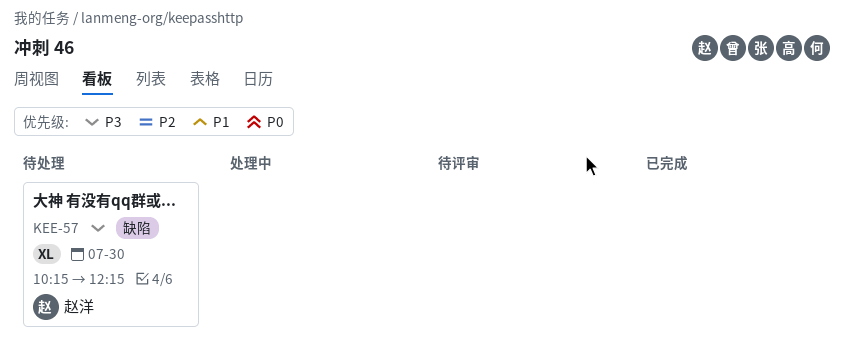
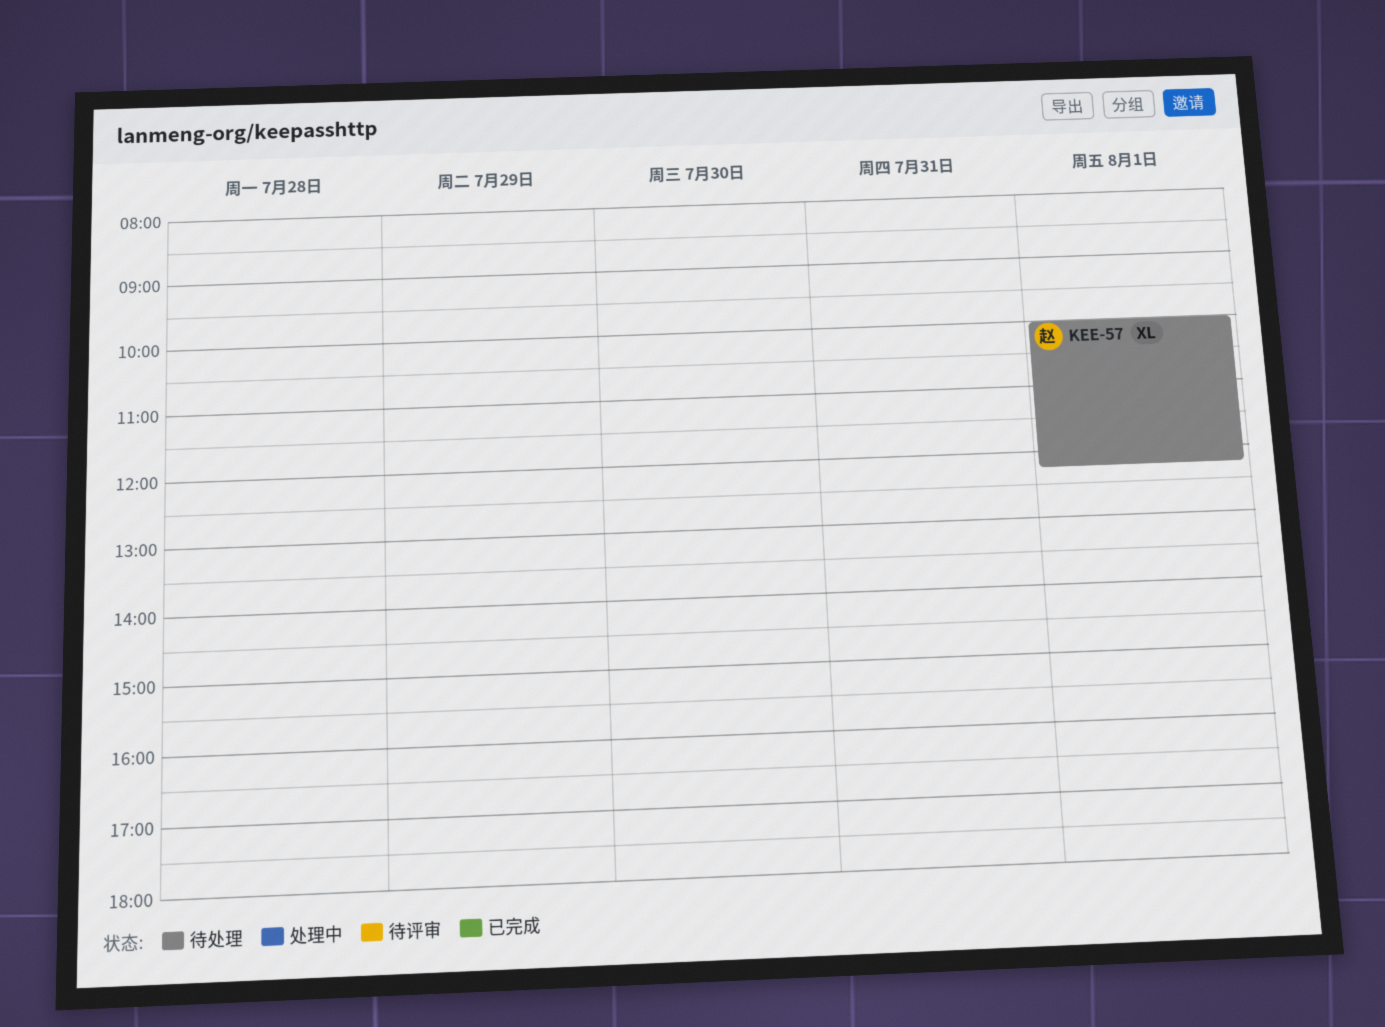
KEE-57, day: Jul 30 -> Aug 1
KEE-57, begins: 10:15 -> 10:00

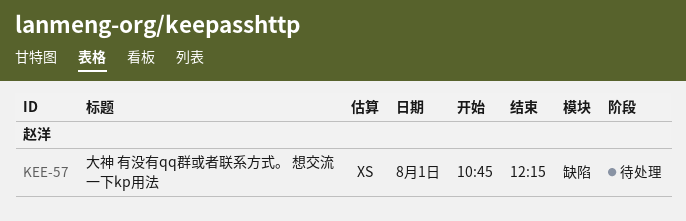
KEE-57, estimate: XL -> XS
KEE-57, begins: 10:00 -> 10:45

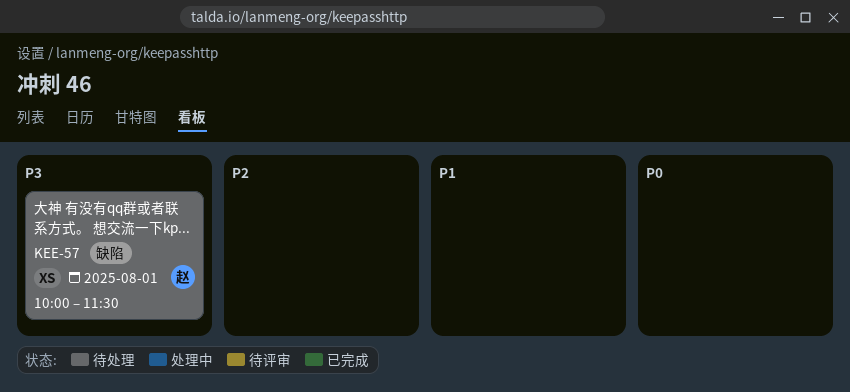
KEE-57, begins: 10:45 -> 10:00
KEE-57, ends: 12:15 -> 11:30

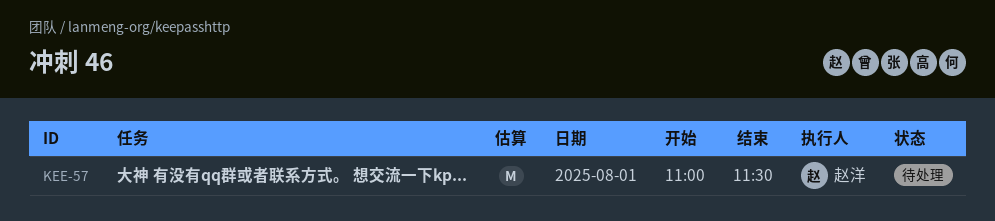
KEE-57, estimate: XS -> M
KEE-57, begins: 10:00 -> 11:00

